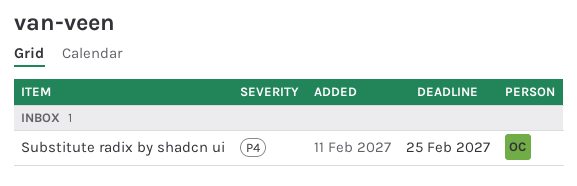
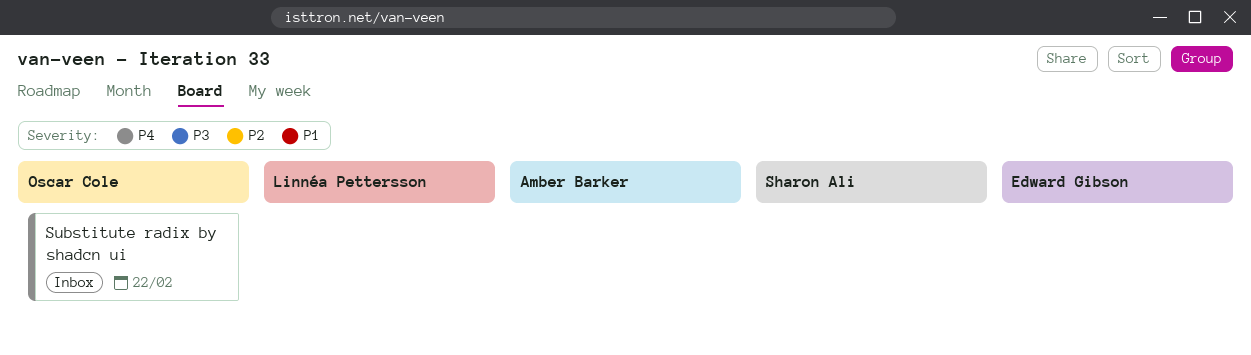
Substitute radix by shadcn ui, due: Feb 25 -> Feb 22

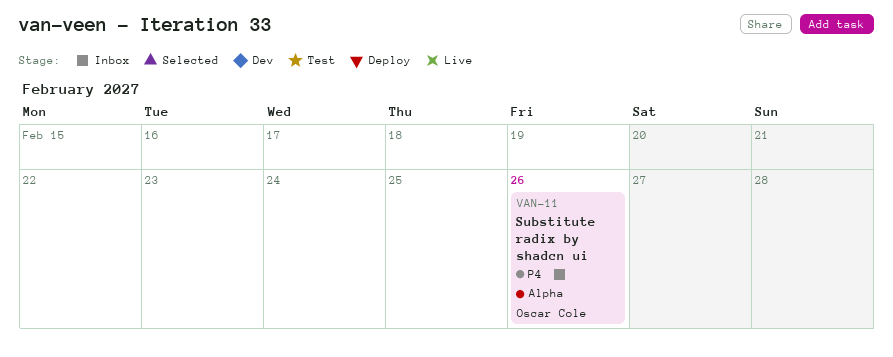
Substitute radix by shadcn ui, due: Feb 22 -> Feb 26

